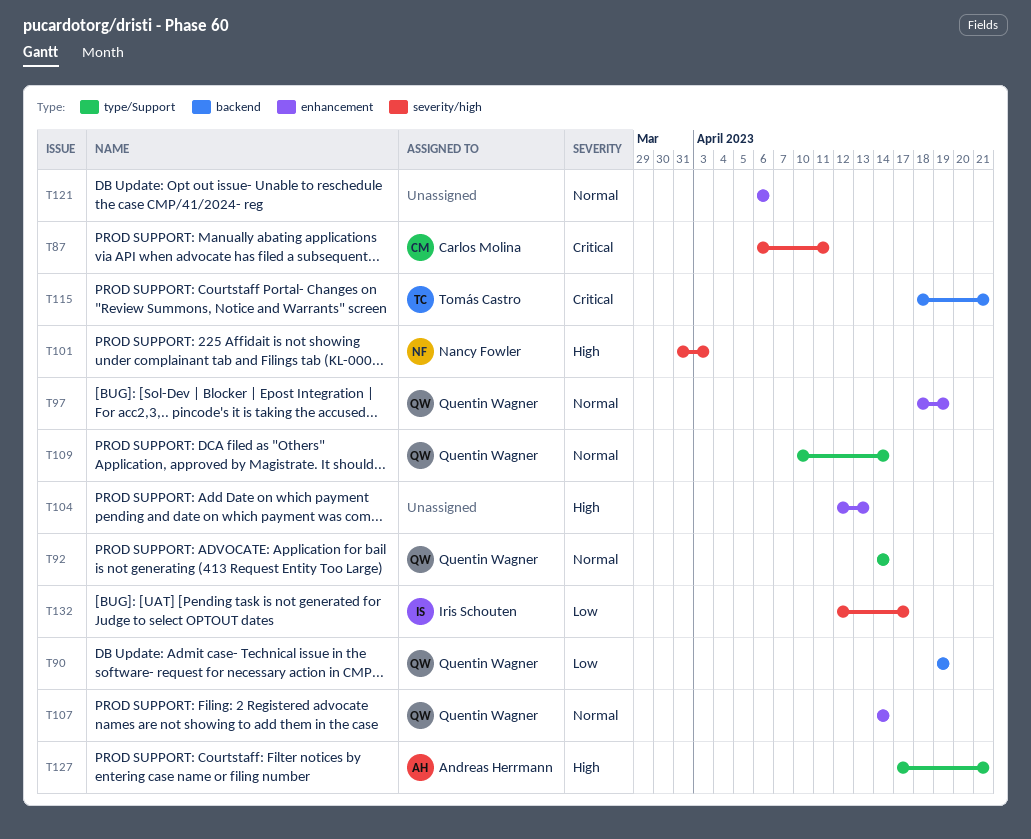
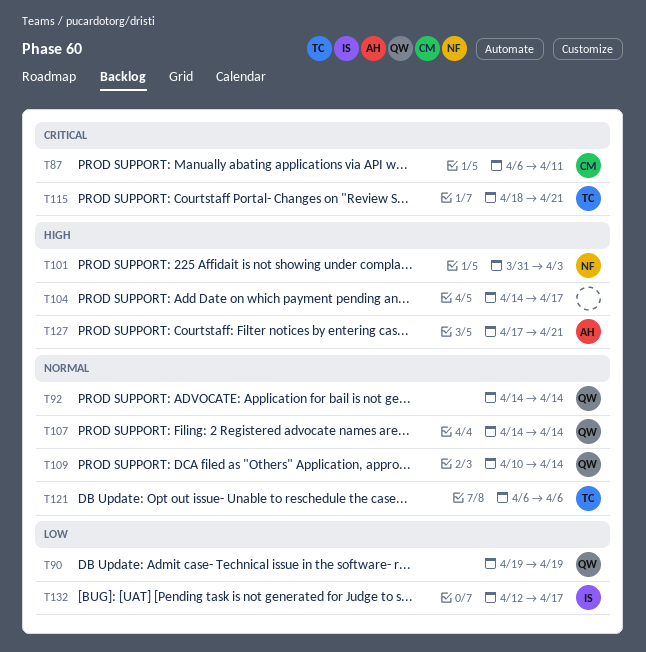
T97: present -> none
T104, start: Apr 12 -> Apr 14
T104, due: Apr 13 -> Apr 17
T121, owner: none -> Tomás Castro

